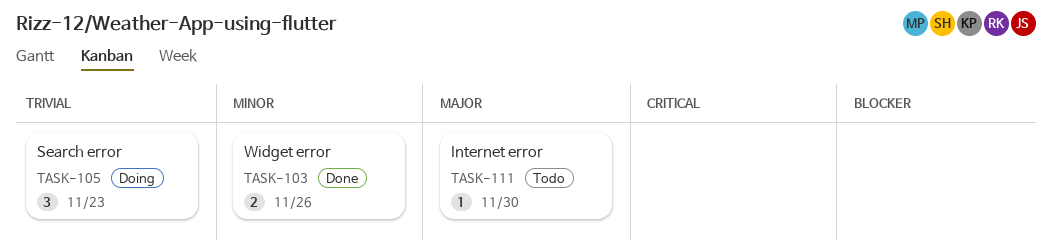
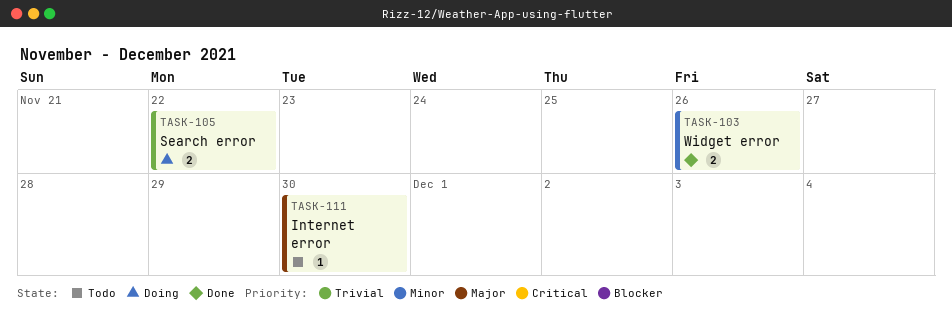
TASK-105, estimate: 3 -> 2
TASK-105, due: Nov 23 -> Nov 22

